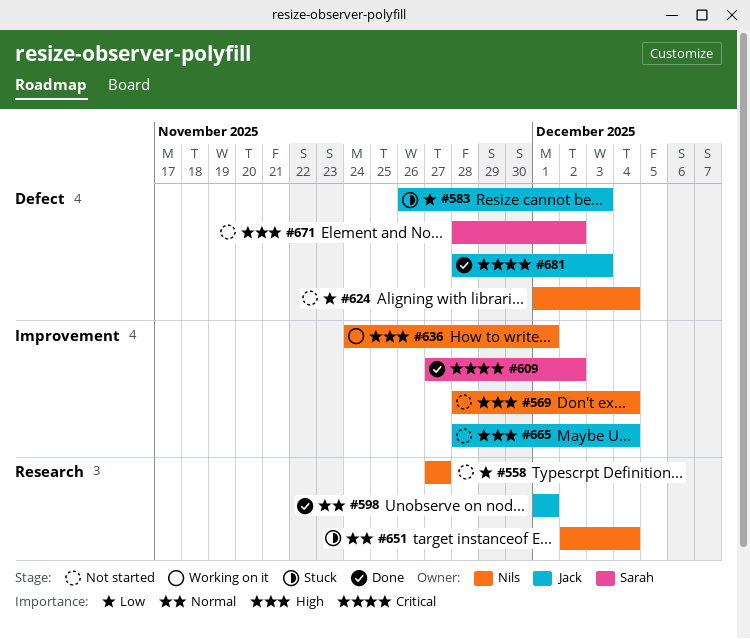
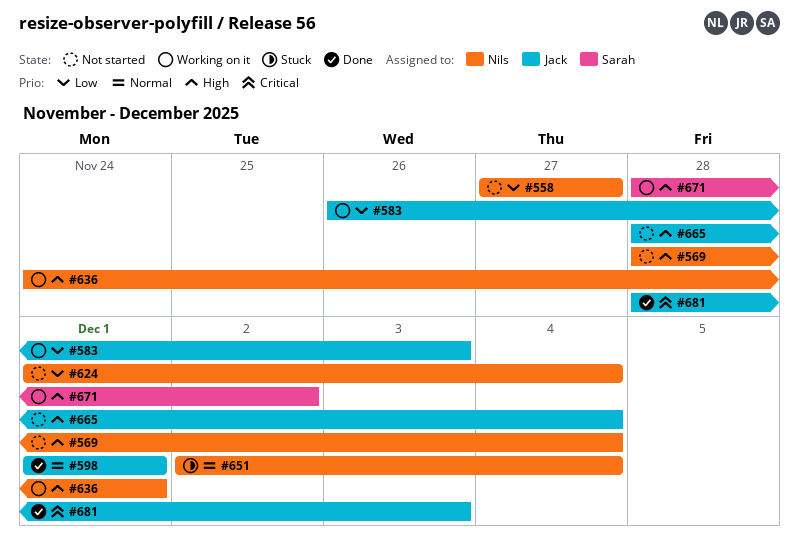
#583, status: Stuck -> Working on it
#609: present -> none
#671, status: Not started -> Working on it

